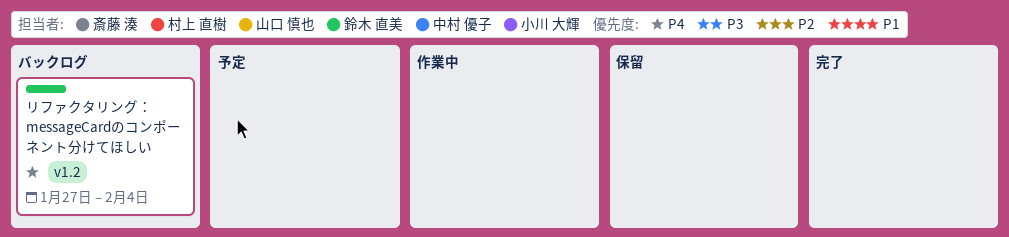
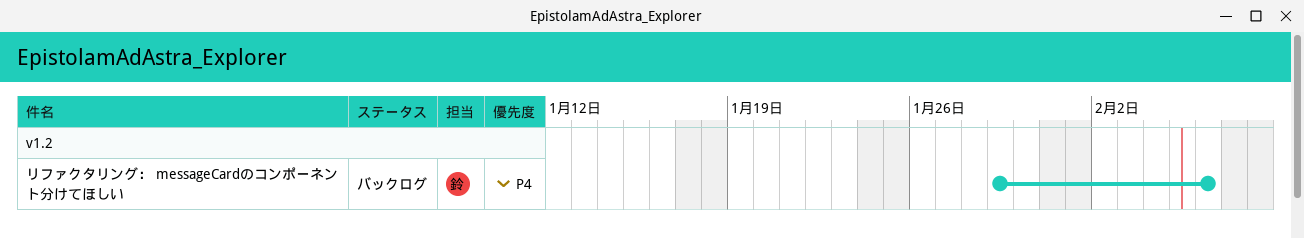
リファクタリング： messageCardのコンポーネント分けてほしい, start: Jan 27 -> Jan 29
リファクタリング： messageCardのコンポーネント分けてほしい, due: Feb 4 -> Feb 6

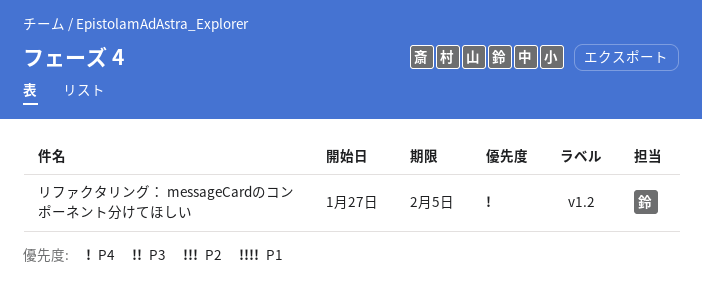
リファクタリング： messageCardのコンポーネント分けてほしい, start: Jan 29 -> Jan 27
リファクタリング： messageCardのコンポーネント分けてほしい, due: Feb 6 -> Feb 5

